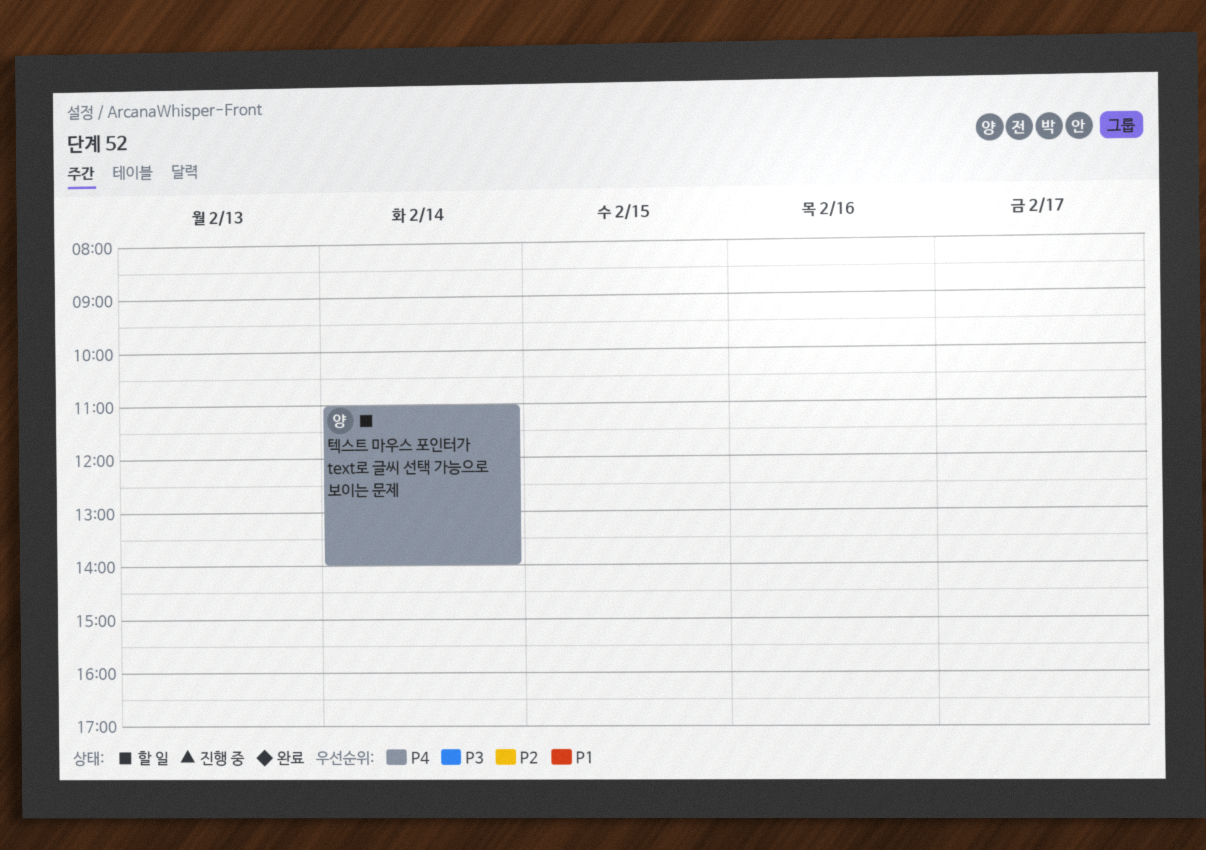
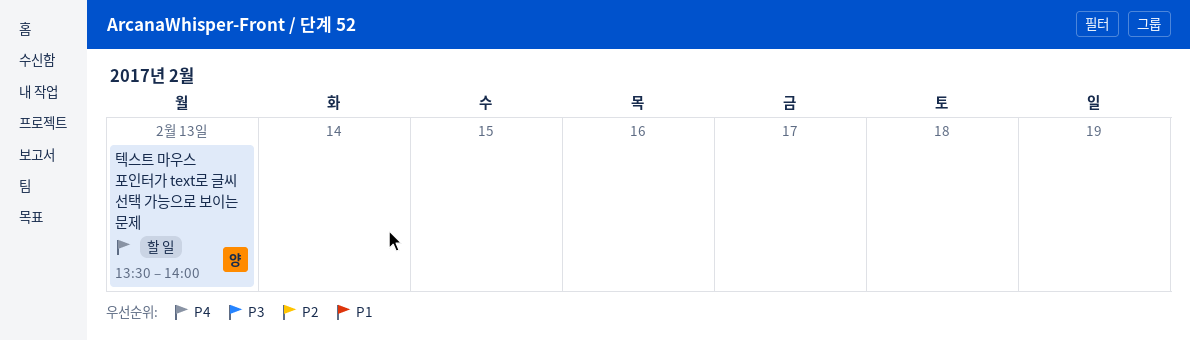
텍스트 마우스 포인터가 text로 글씨 선택 가능으로 보이는 문제, day: Feb 14 -> Feb 13
텍스트 마우스 포인터가 text로 글씨 선택 가능으로 보이는 문제, begins: 11:00 -> 13:30

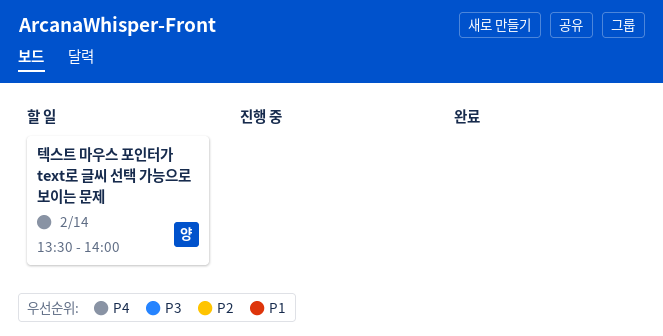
텍스트 마우스 포인터가 text로 글씨 선택 가능으로 보이는 문제, day: Feb 13 -> Feb 14

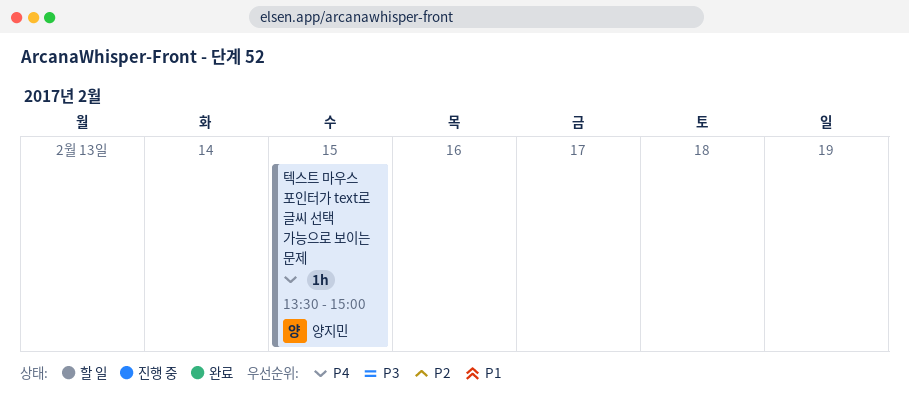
텍스트 마우스 포인터가 text로 글씨 선택 가능으로 보이는 문제, day: Feb 14 -> Feb 15
텍스트 마우스 포인터가 text로 글씨 선택 가능으로 보이는 문제, ends: 14:00 -> 15:00

